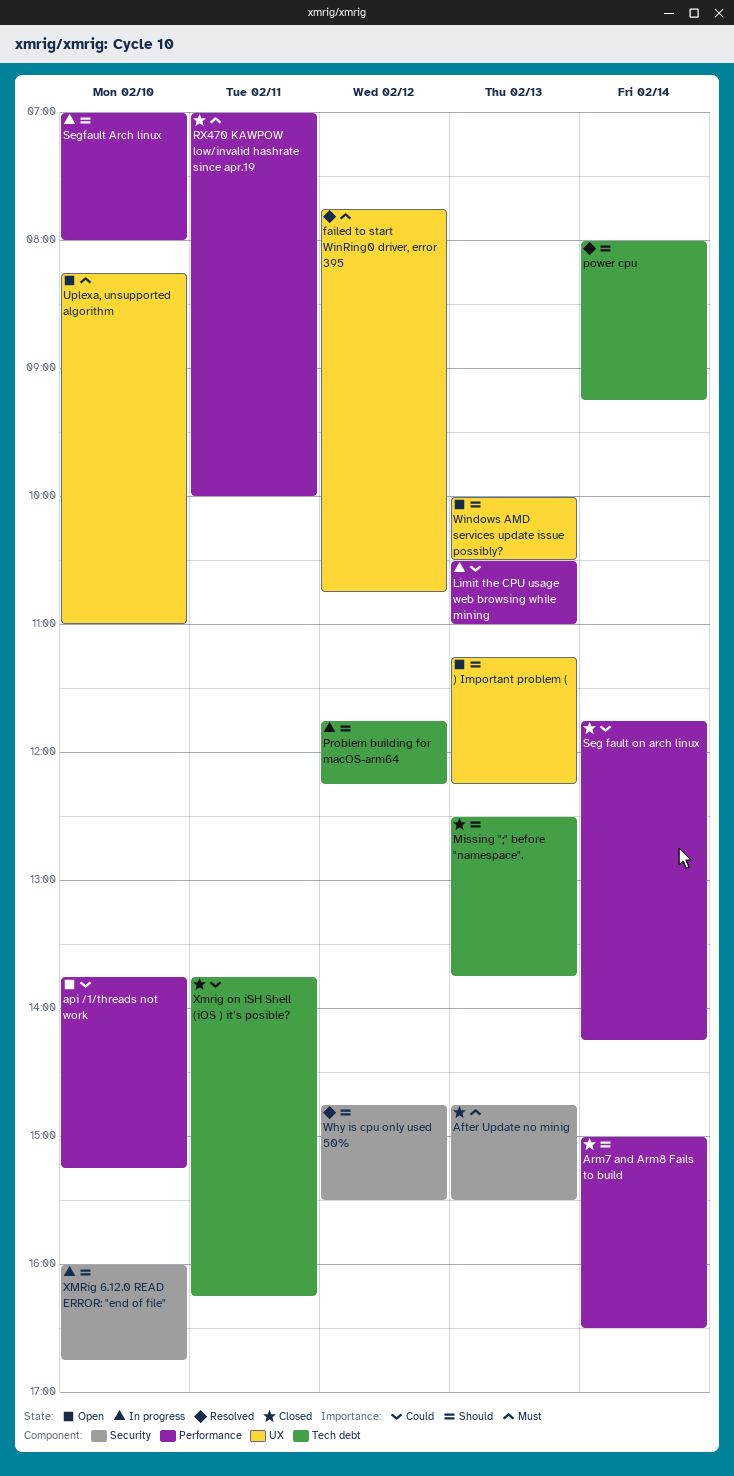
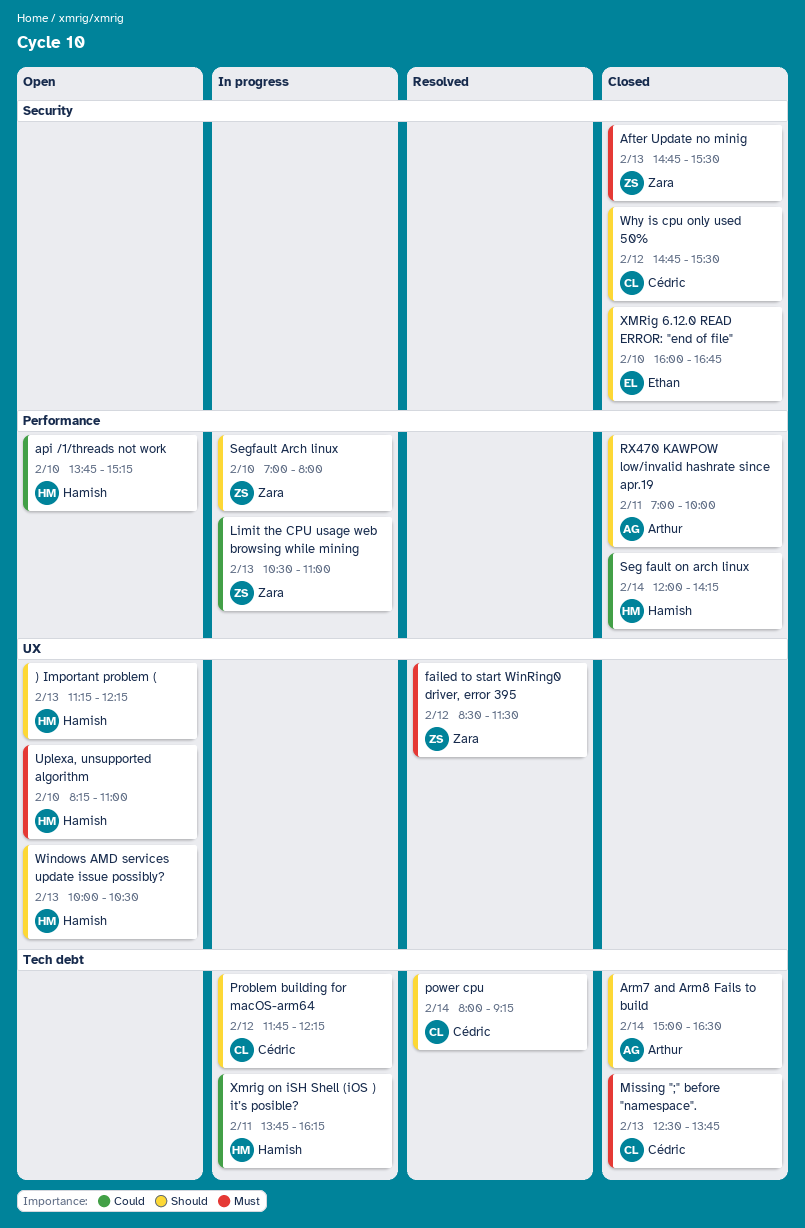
Arm7 and Arm8 Fails to build, label: Performance -> Tech debt
failed to start WinRing0 driver, error 395, begins: 07:45 -> 08:30
failed to start WinRing0 driver, error 395, ends: 10:45 -> 11:30
Missing ";" before "namespace"., priority: Should -> Must
RX470 KAWPOW low/invalid hashrate since apr.19, priority: Must -> Should
Seg fault on arch linux, begins: 11:45 -> 12:00
Why is cpu only used 50%, status: Resolved -> Closed
XMRig 6.12.0 READ ERROR: "end of file", status: In progress -> Closed
Xmrig on iSH Shell (iOS ) it’s posible?, status: Closed -> In progress

